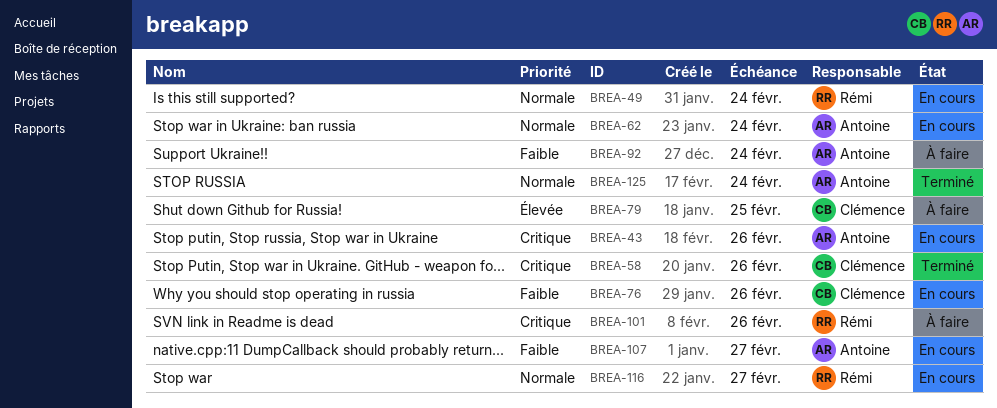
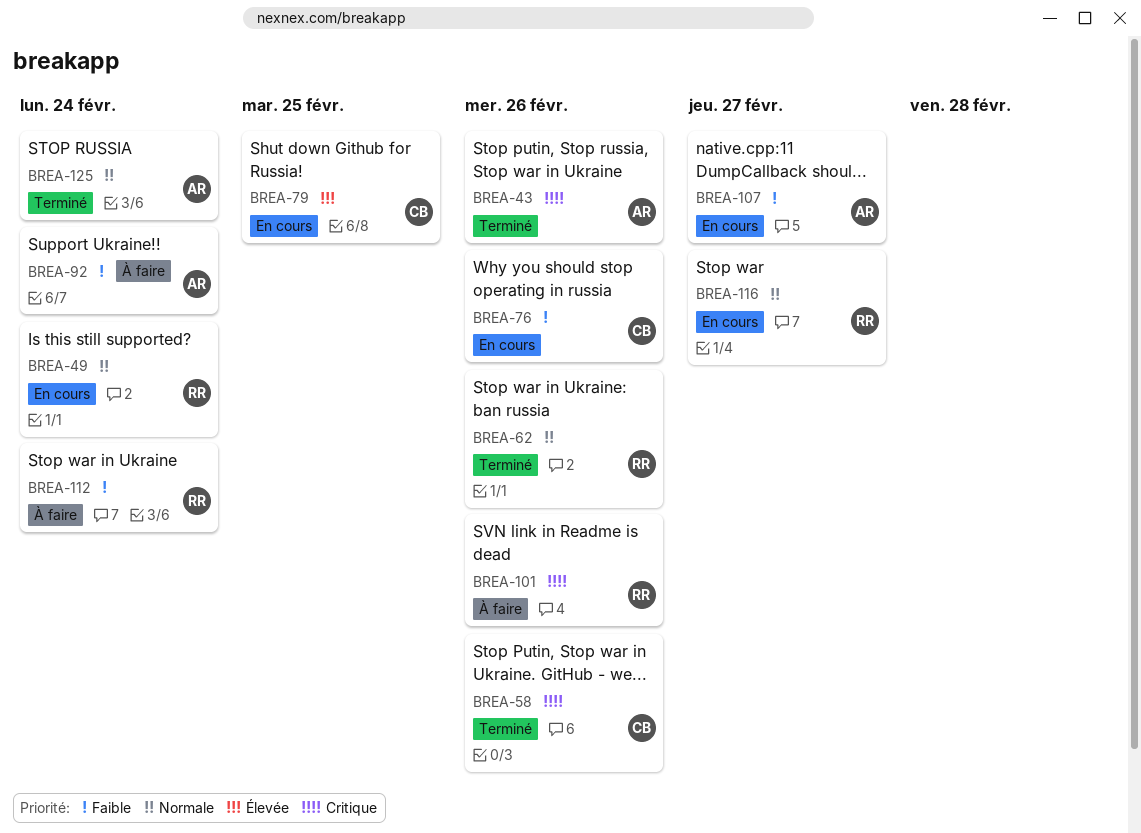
BREA-43, status: En cours -> Terminé
BREA-62, status: En cours -> Terminé
BREA-62, owner: Antoine -> Rémi
BREA-62, due: Feb 24 -> Feb 26
BREA-79, status: À faire -> En cours
BREA-112: none -> present

